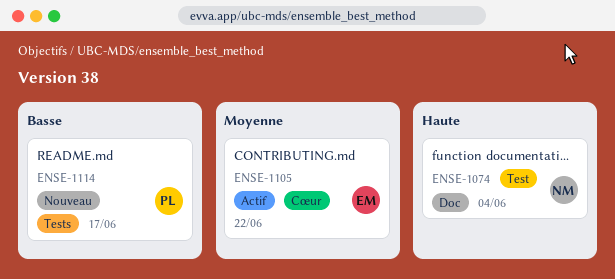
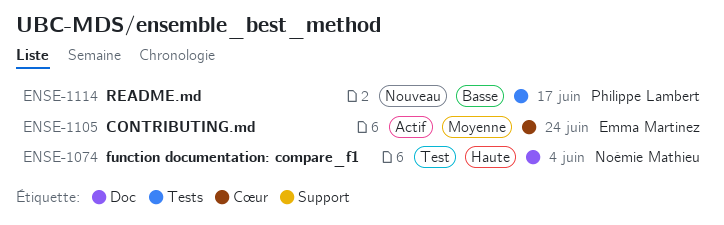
ENSE-1105, due: Jun 22 -> Jun 24

